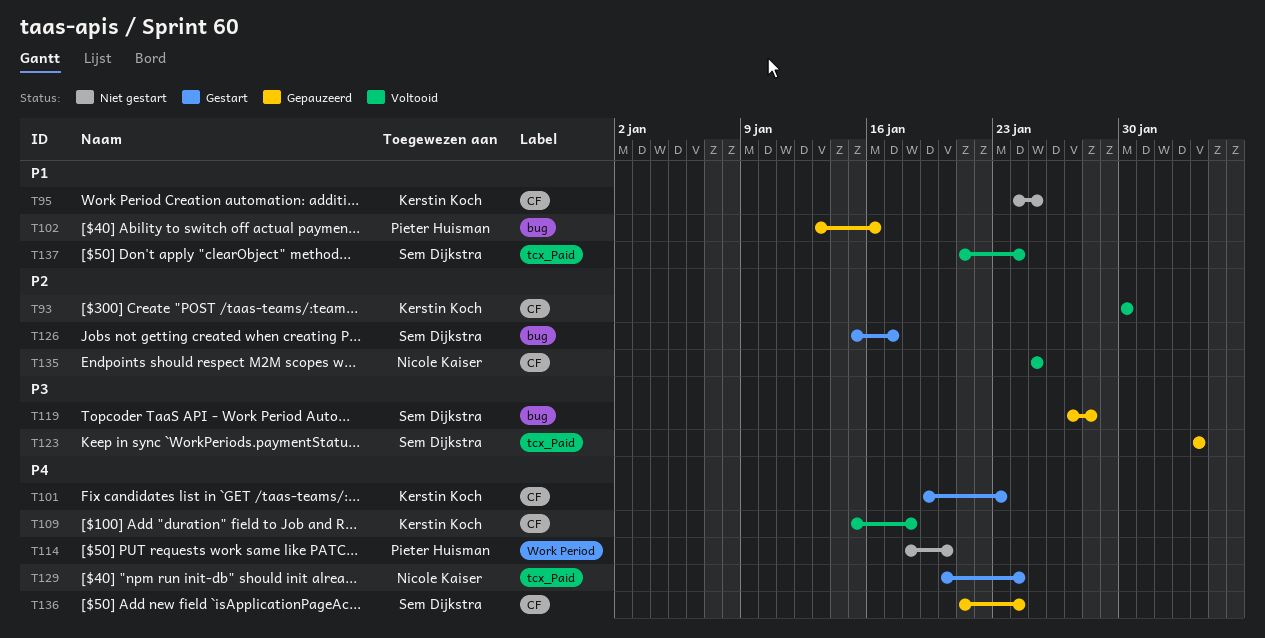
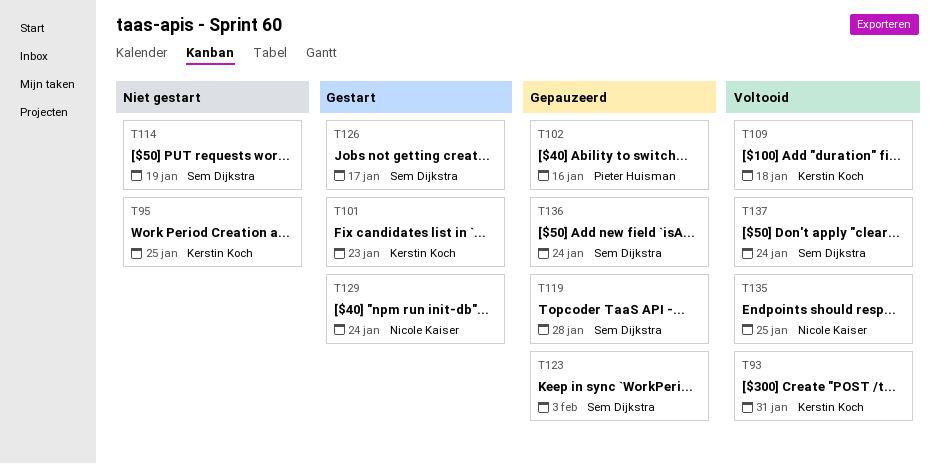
T93, due: Jan 30 -> Jan 31
T114, owner: Pieter Huisman -> Sem Dijkstra
T114, due: Jan 20 -> Jan 19

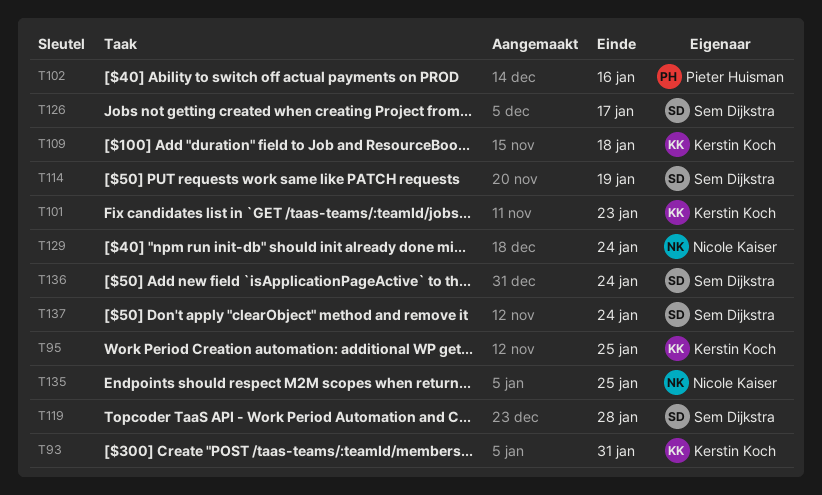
T123: present -> none

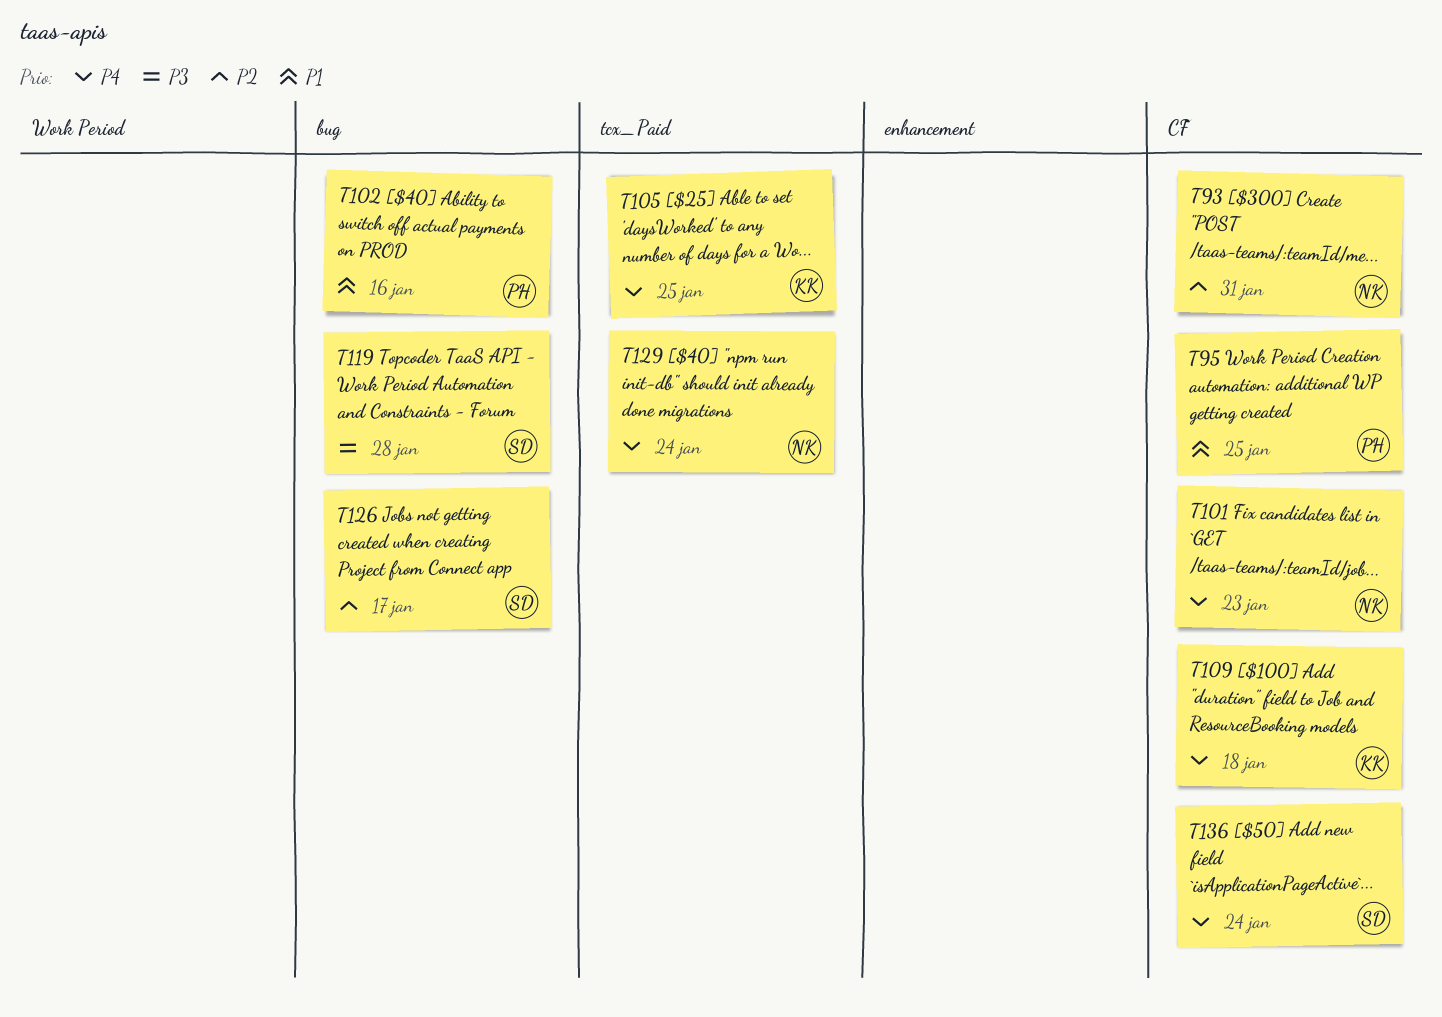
T93, owner: Kerstin Koch -> Nicole Kaiser
T95, owner: Kerstin Koch -> Pieter Huisman
T101, owner: Kerstin Koch -> Nicole Kaiser
T105: none -> present
T114: present -> none
T135: present -> none
T137: present -> none

